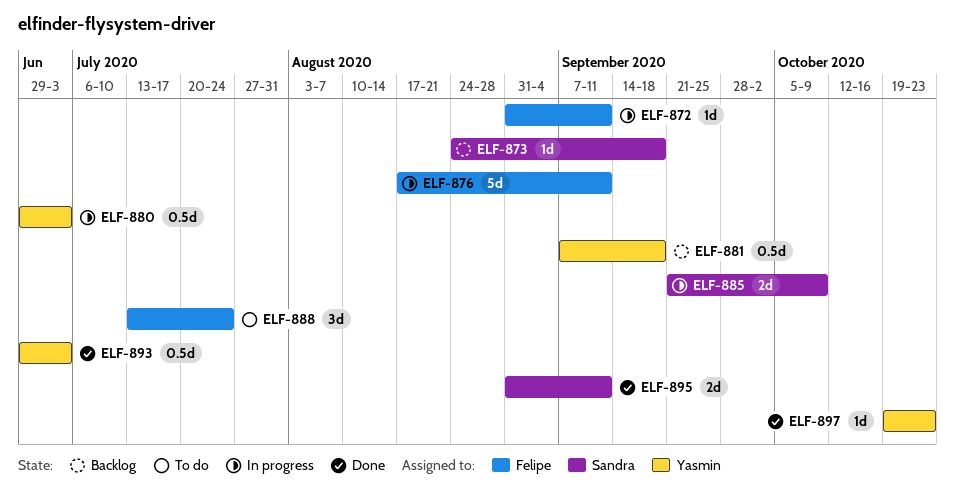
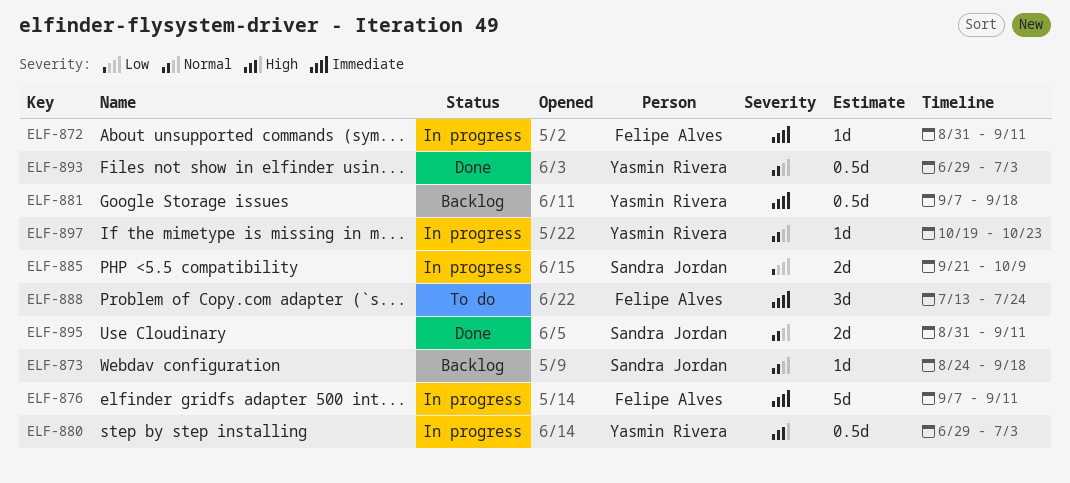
ELF-876, start: Aug 17 -> Sep 7
ELF-897, status: Done -> In progress

